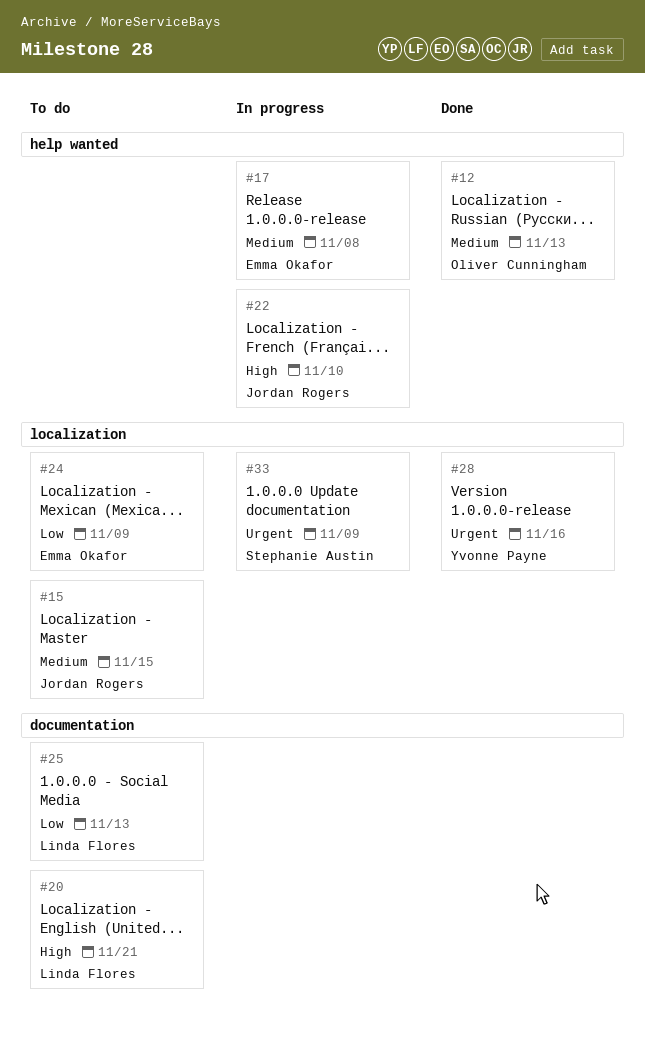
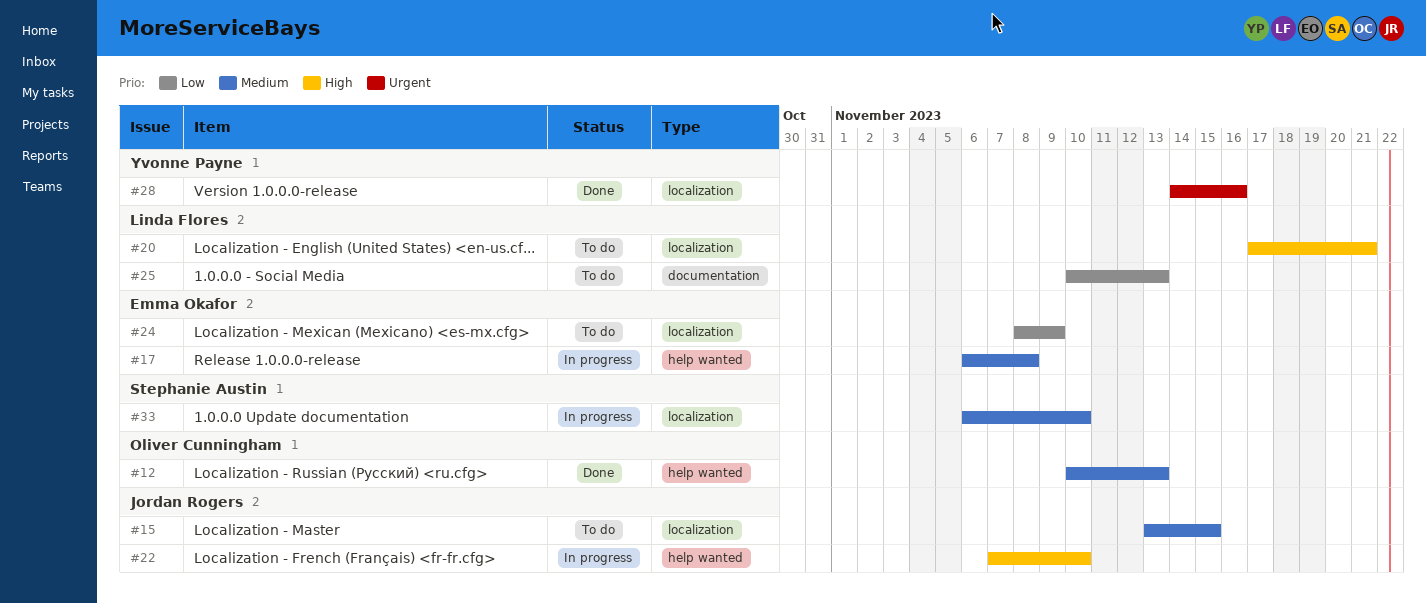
#20, label: documentation -> localization
#33, priority: Urgent -> Medium
#33, due: Nov 9 -> Nov 10

